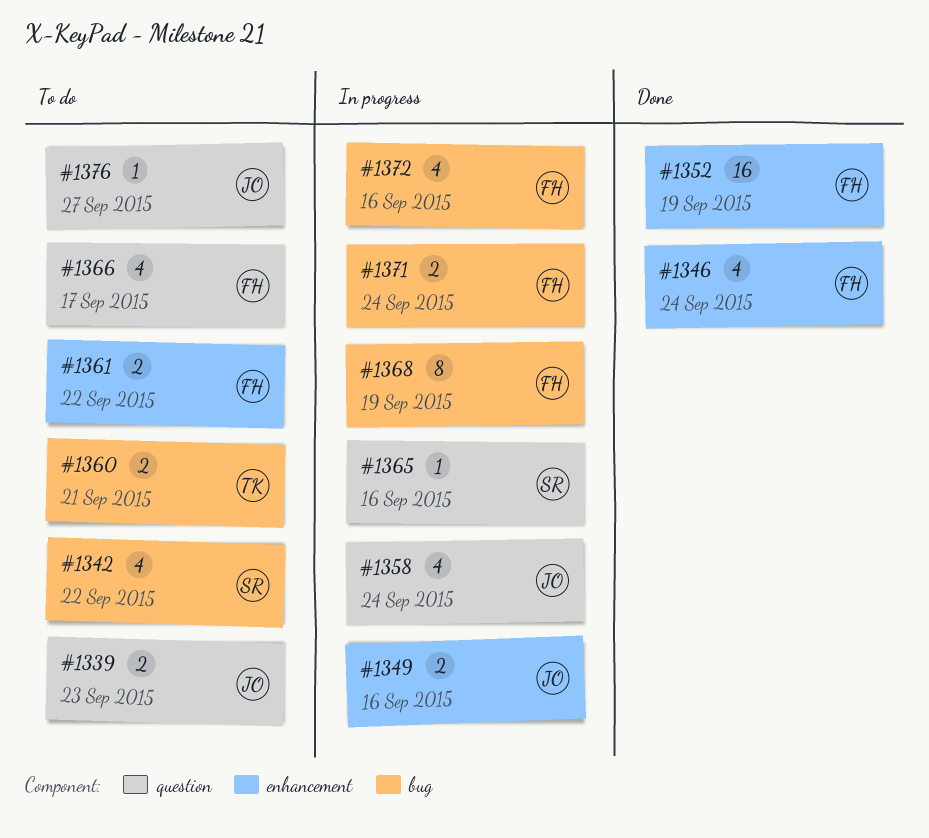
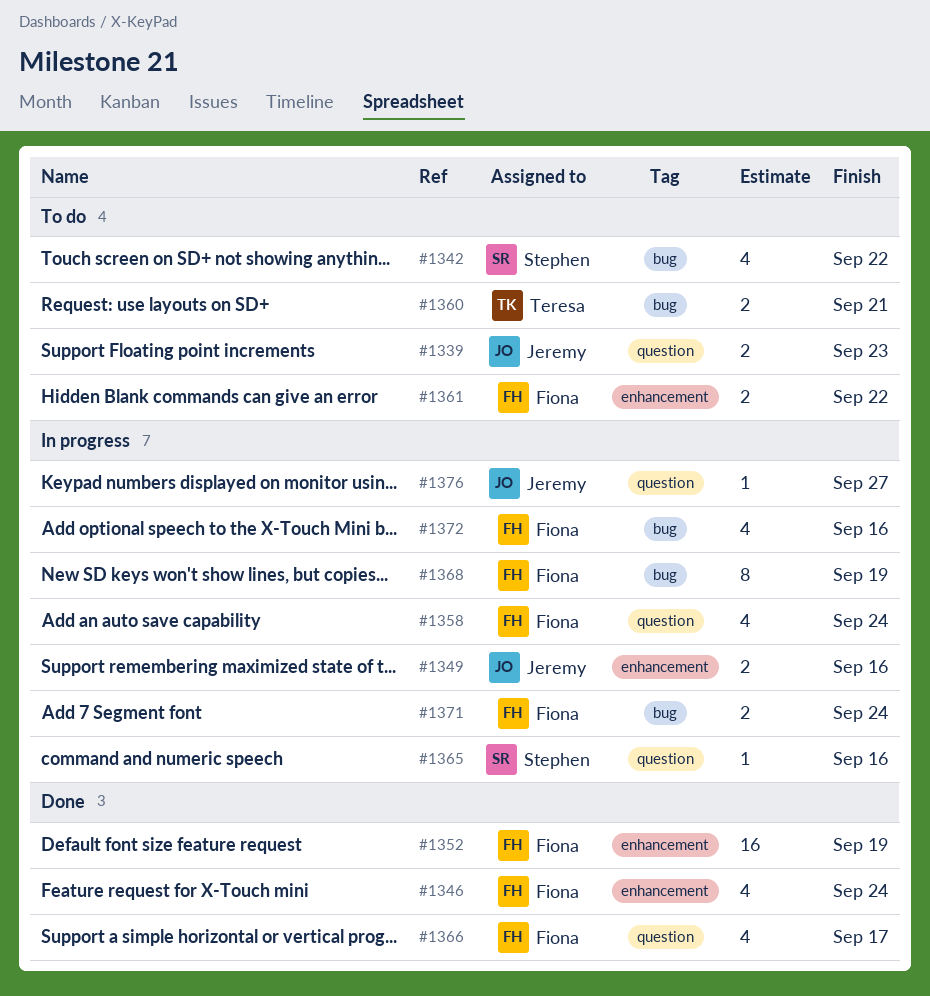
#1358, owner: Jeremy -> Fiona
#1366, status: To do -> Done
#1376, status: To do -> In progress

